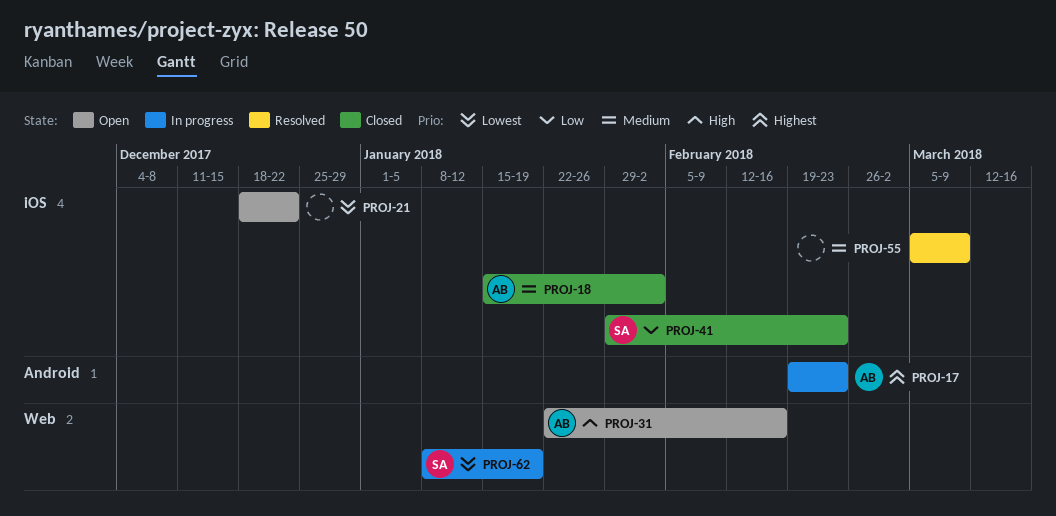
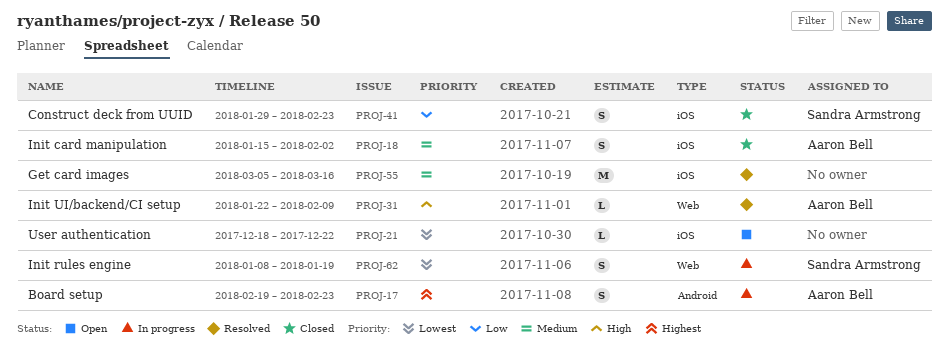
PROJ-31, status: Open -> Resolved
PROJ-31, due: Feb 16 -> Feb 9
PROJ-55, due: Mar 9 -> Mar 16

